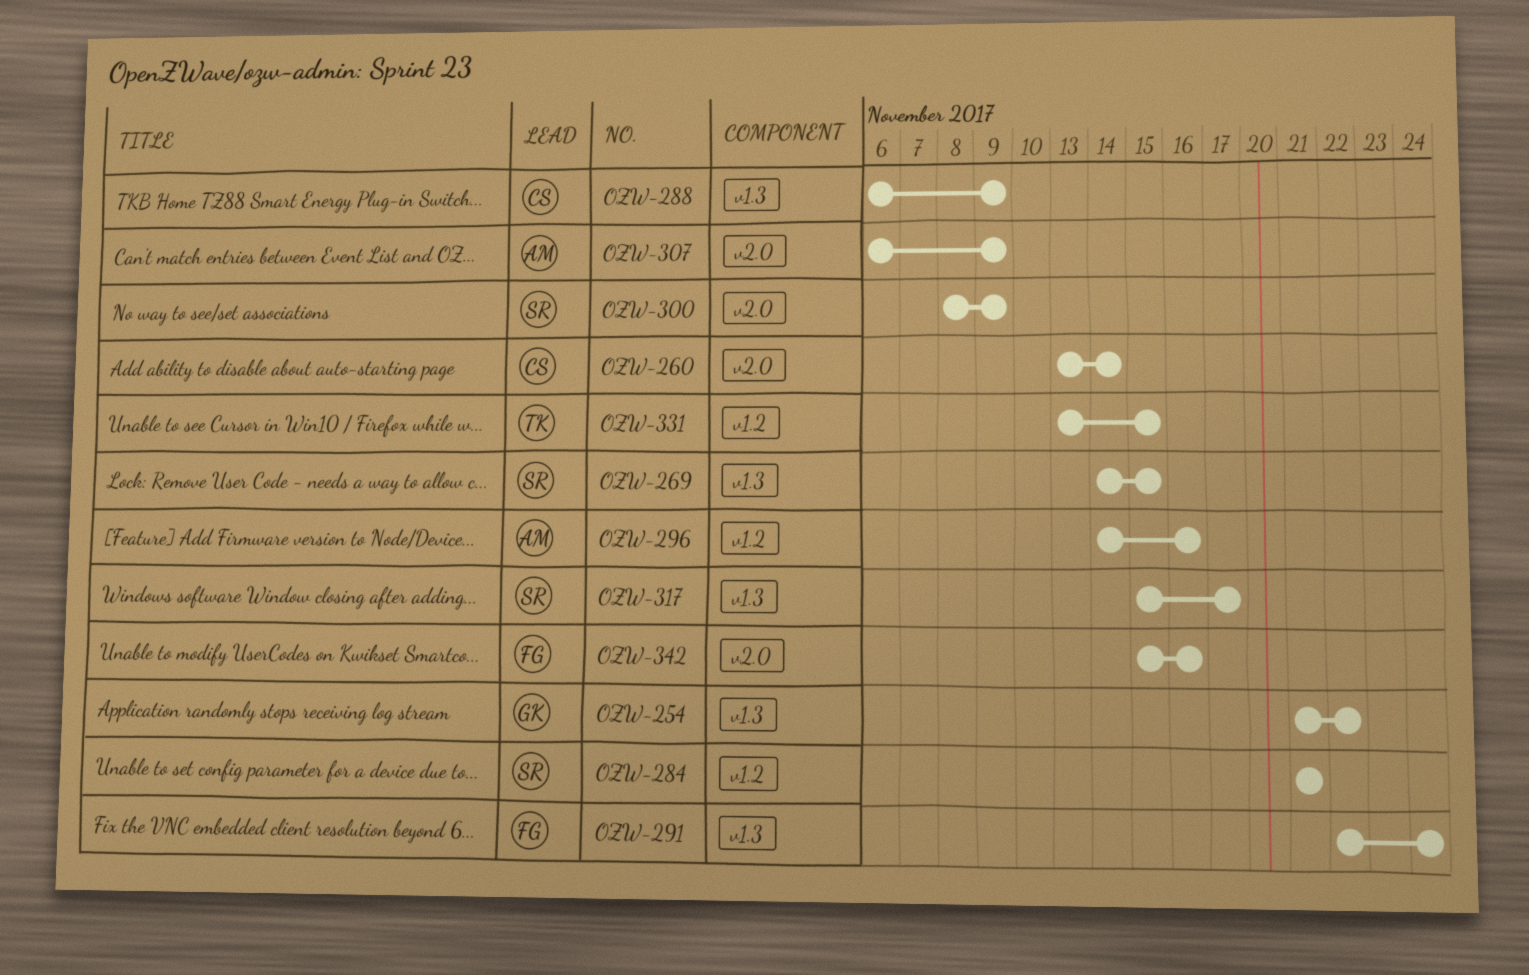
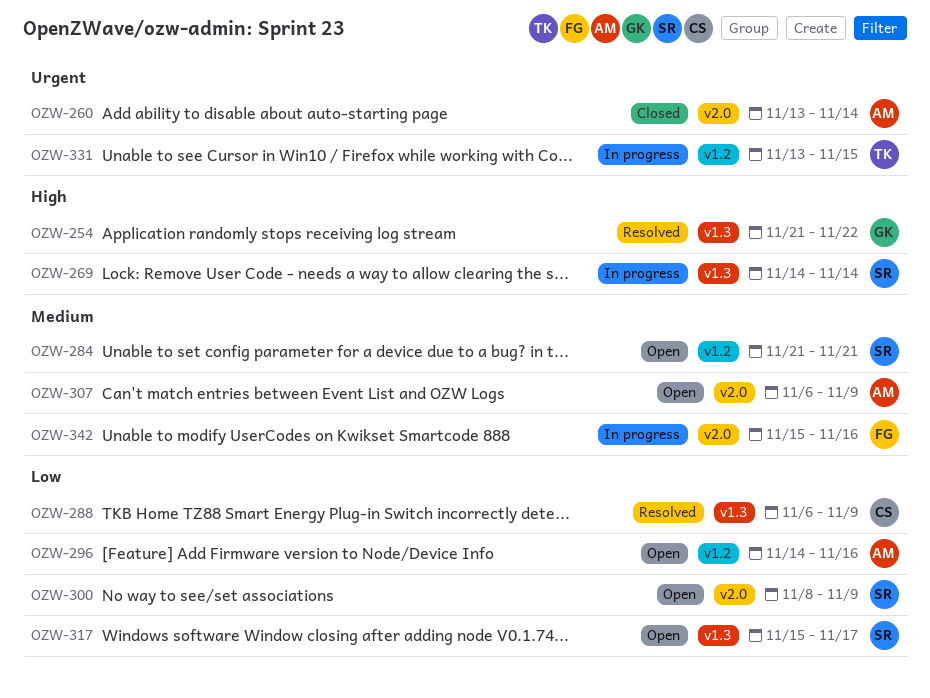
OZW-260, owner: CS -> AM
OZW-269, due: Nov 15 -> Nov 14
OZW-291: present -> none

